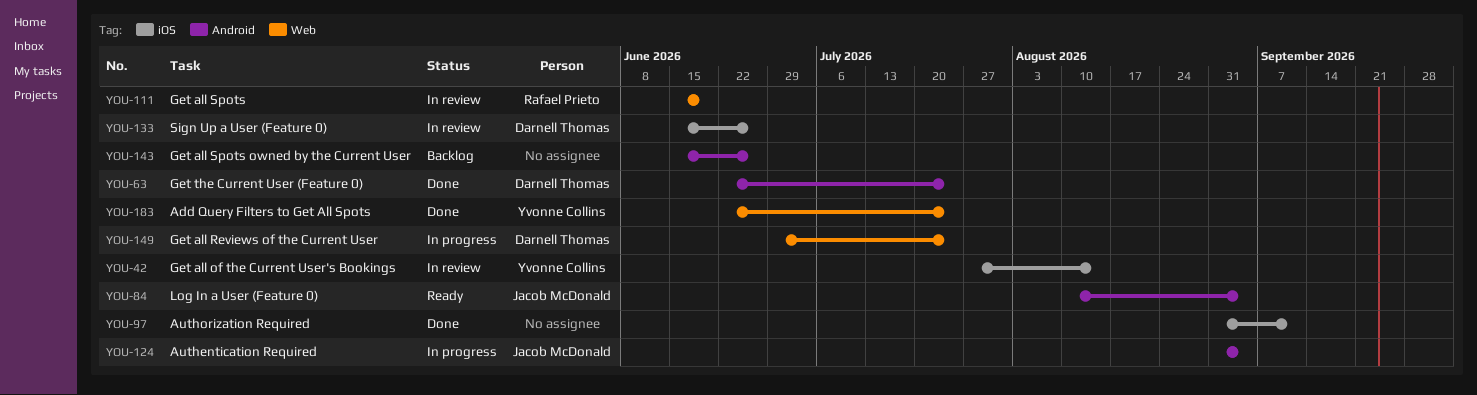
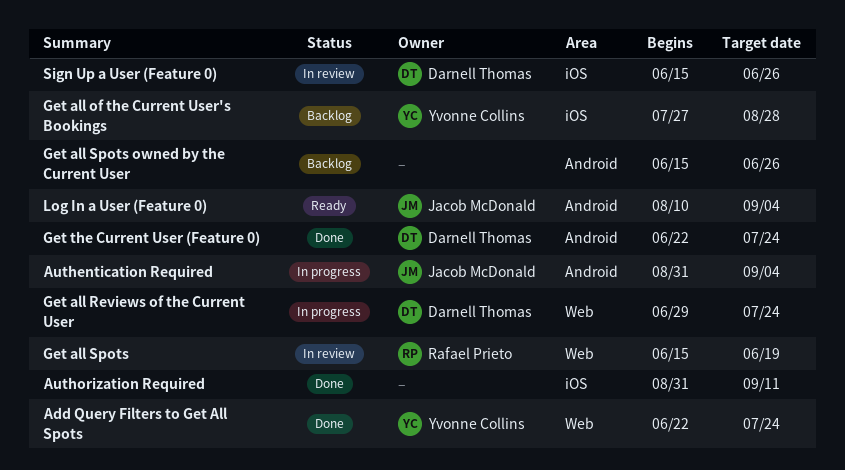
Get all of the Current User's Bookings, status: In review -> Backlog
Get all of the Current User's Bookings, due: Aug 14 -> Aug 28

